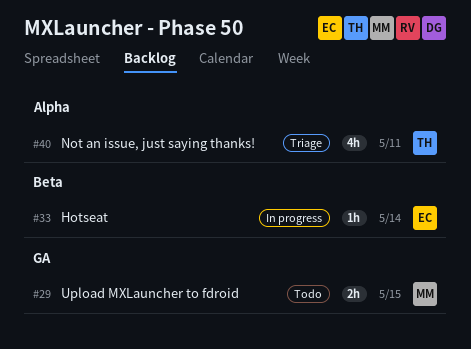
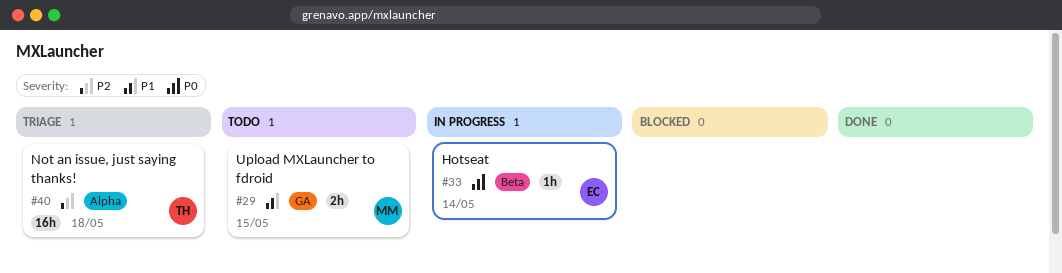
#40, estimate: 4h -> 16h
#40, due: May 11 -> May 18

